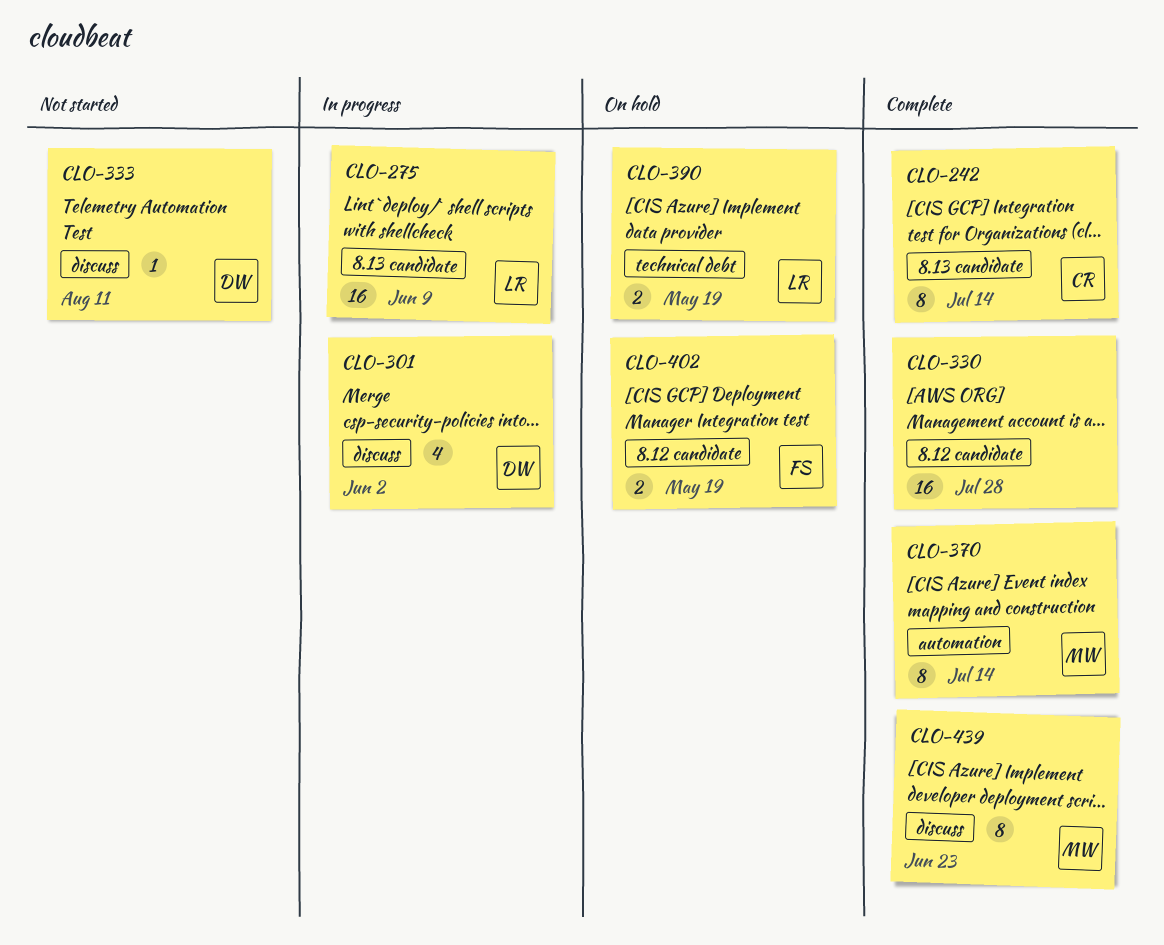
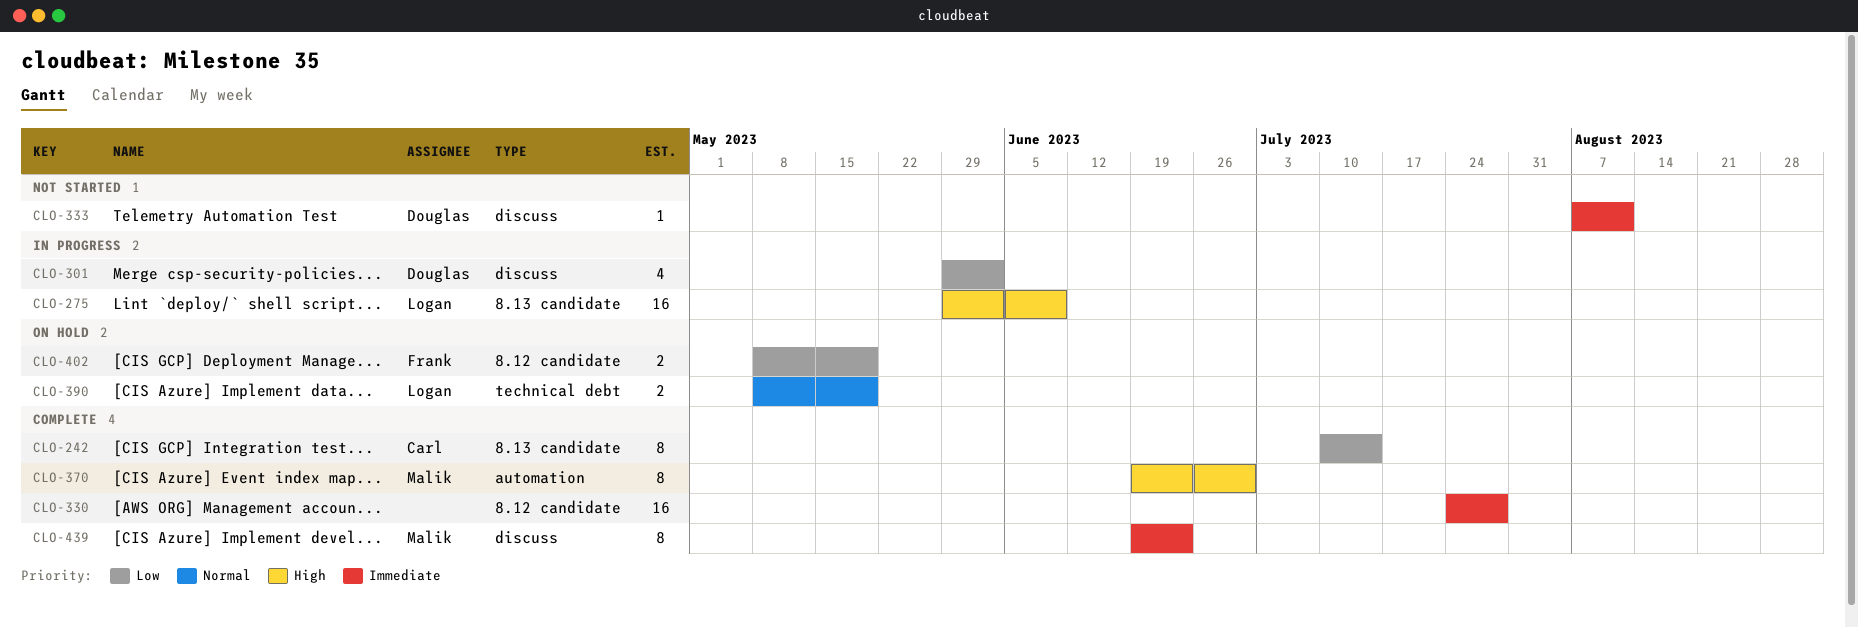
CLO-370, due: Jul 14 -> Jun 30

